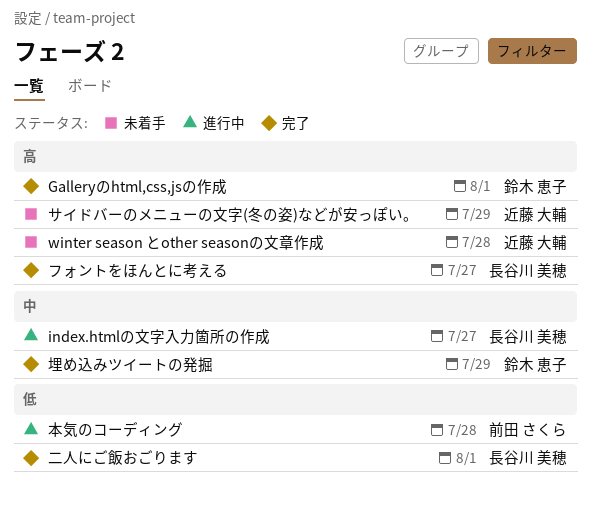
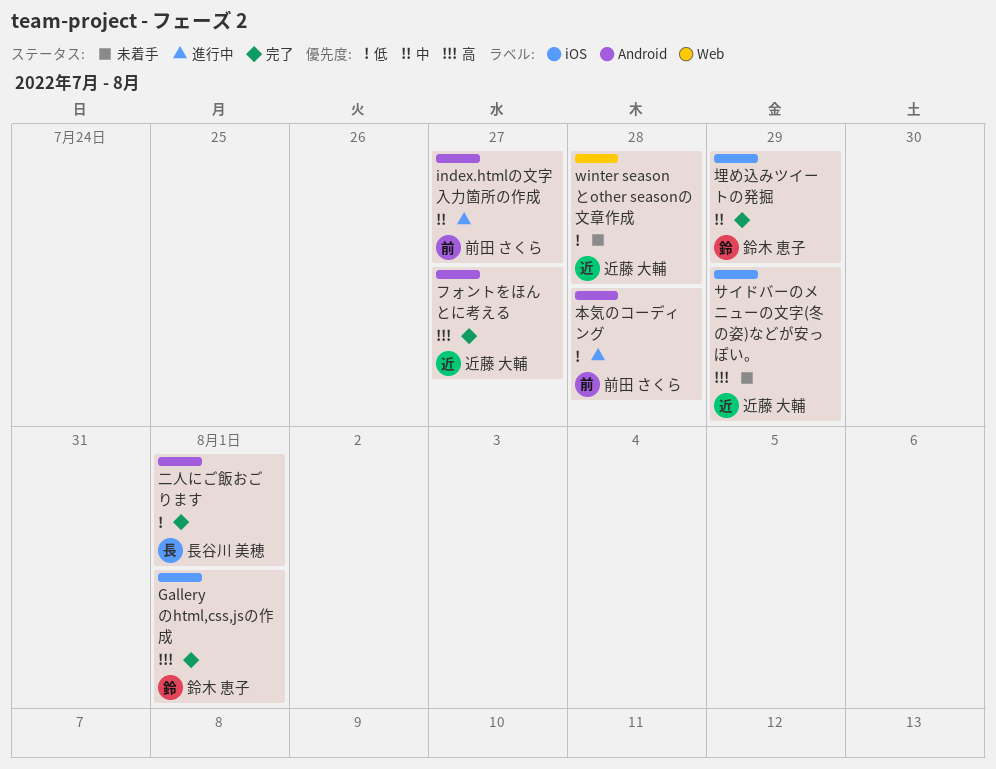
index.htmlの文字入力箇所の作成, owner: 長谷川 美穂 -> 前田 さくら
winter season とother seasonの文章作成, priority: 高 -> 低
フォントをほんとに考える, owner: 長谷川 美穂 -> 近藤 大輔

